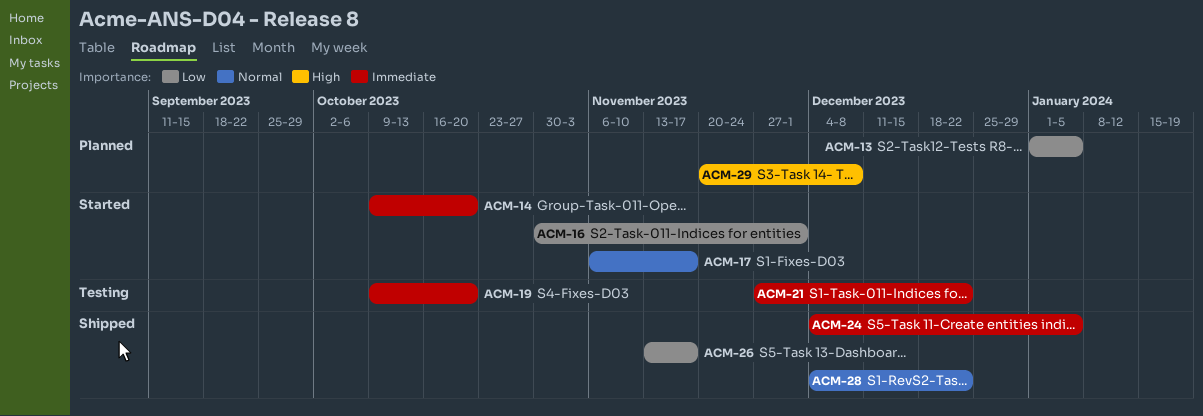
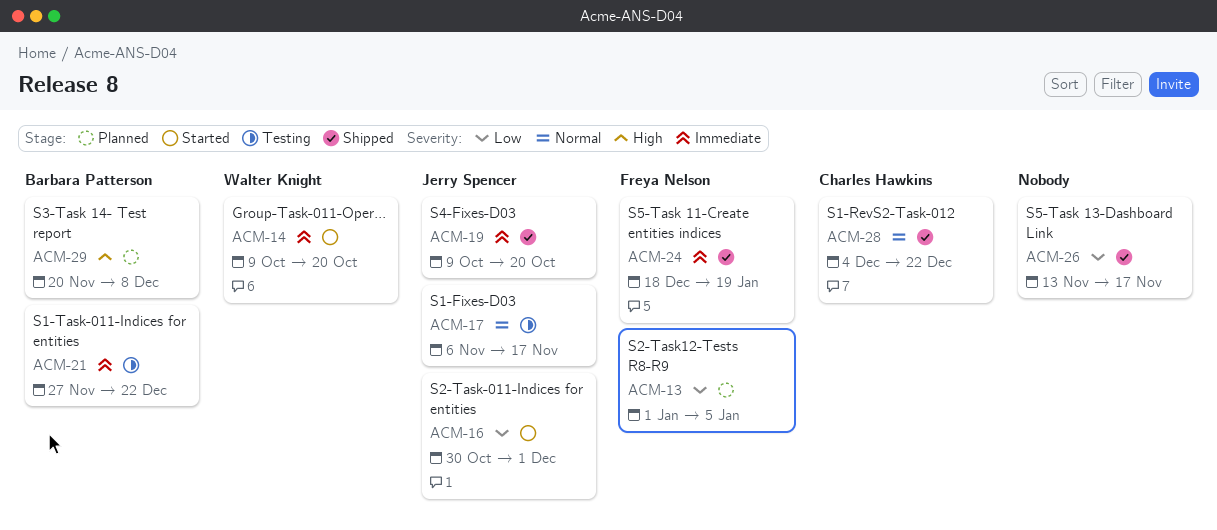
ACM-17, status: Started -> Testing
ACM-19, status: Testing -> Shipped
ACM-24, start: Dec 4 -> Dec 18
ACM-24, due: Jan 5 -> Jan 19

